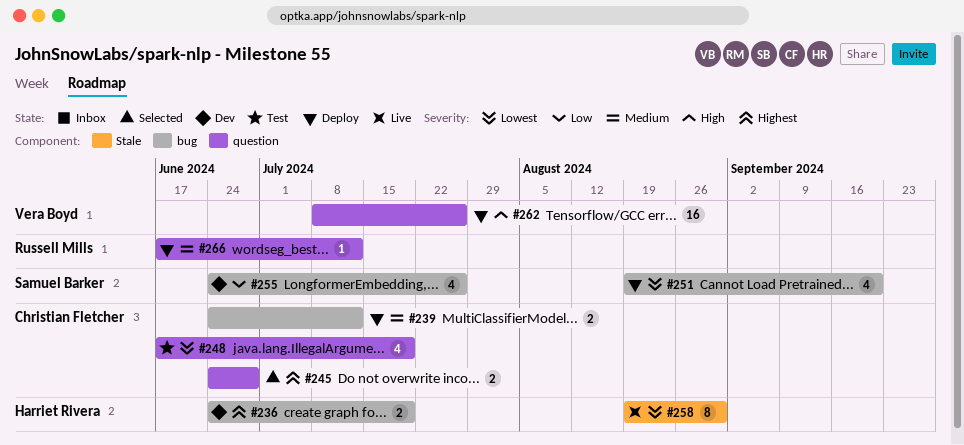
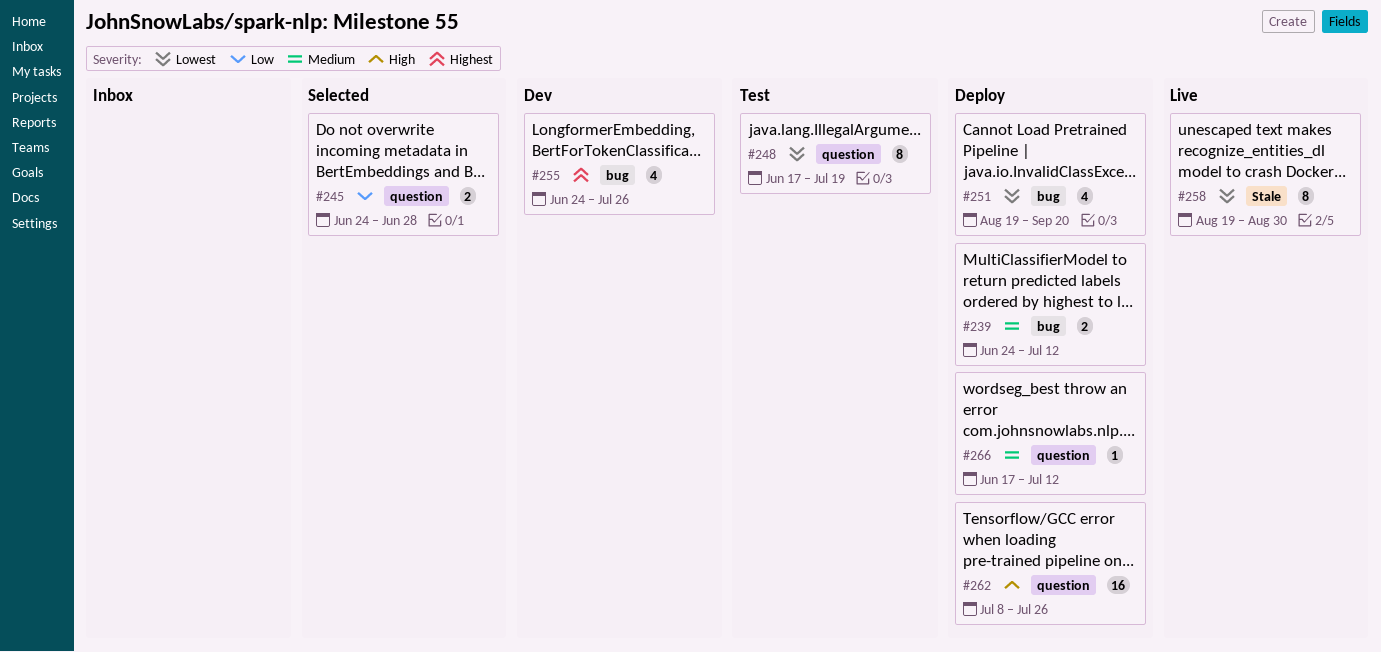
#236: present -> none
#245, priority: Highest -> Low
#248, estimate: 4 -> 8
#255, priority: Low -> Highest

